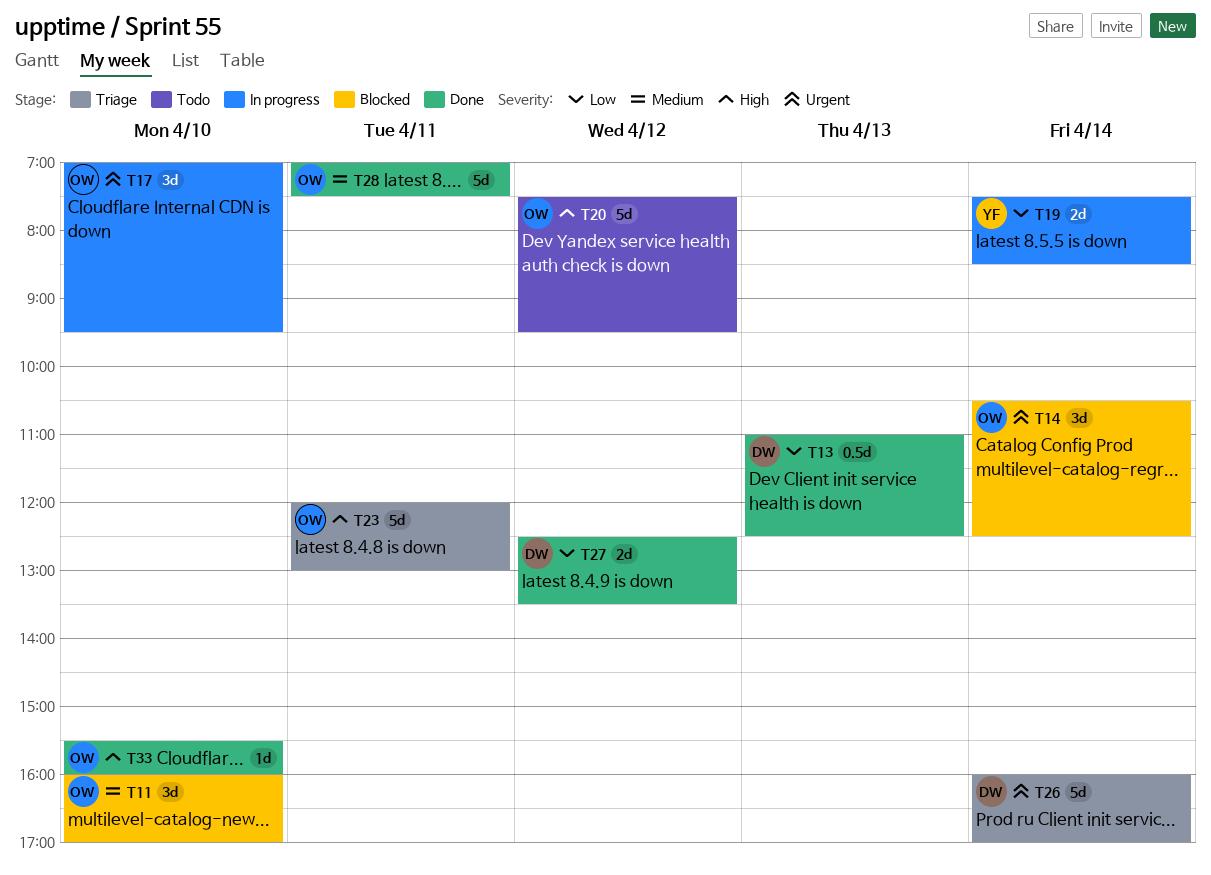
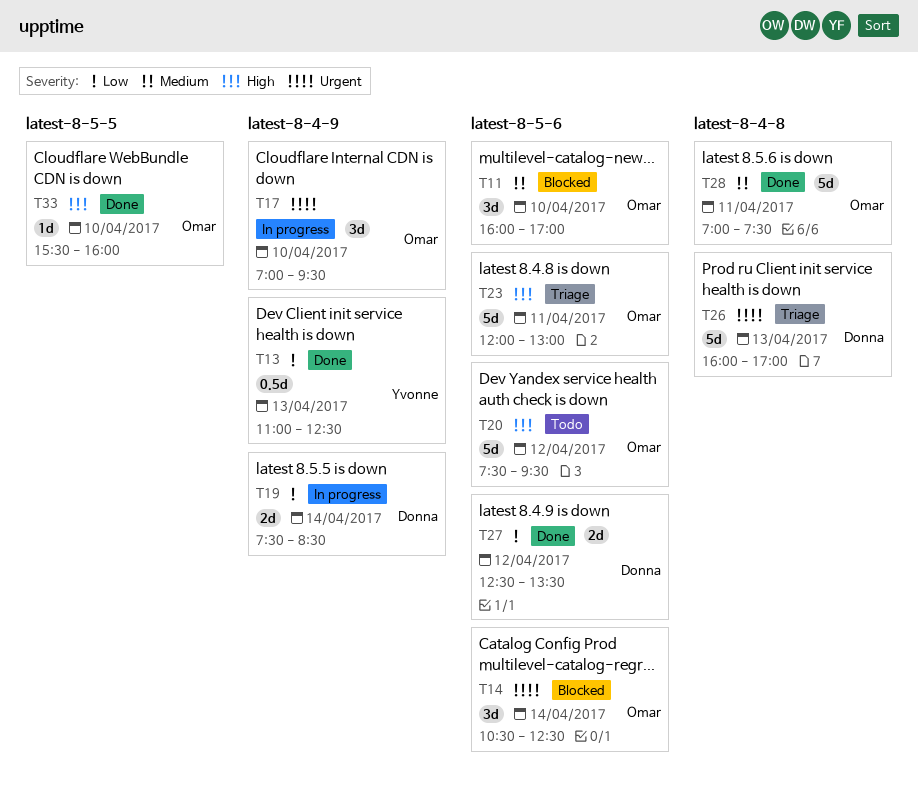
T13, owner: Donna -> Yvonne
T19, owner: Yvonne -> Donna
T26, day: Apr 14 -> Apr 13

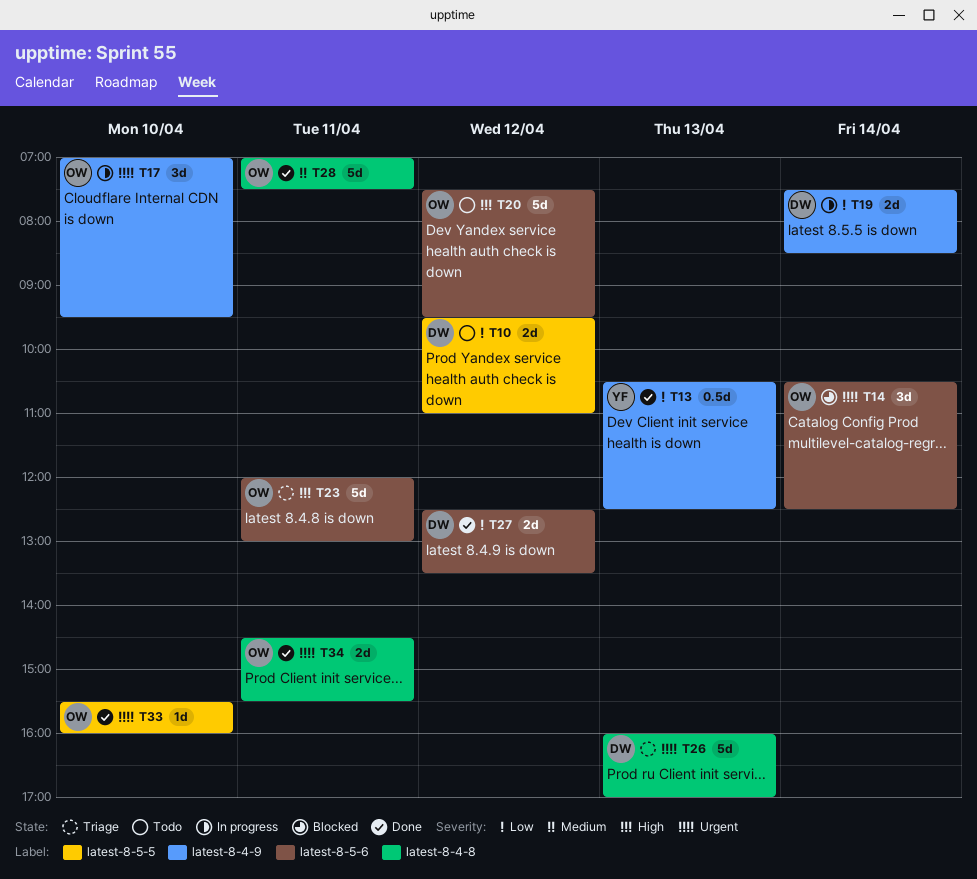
T10: none -> present
T11: present -> none
T13, begins: 11:00 -> 10:30
T33, priority: High -> Urgent
T34: none -> present

